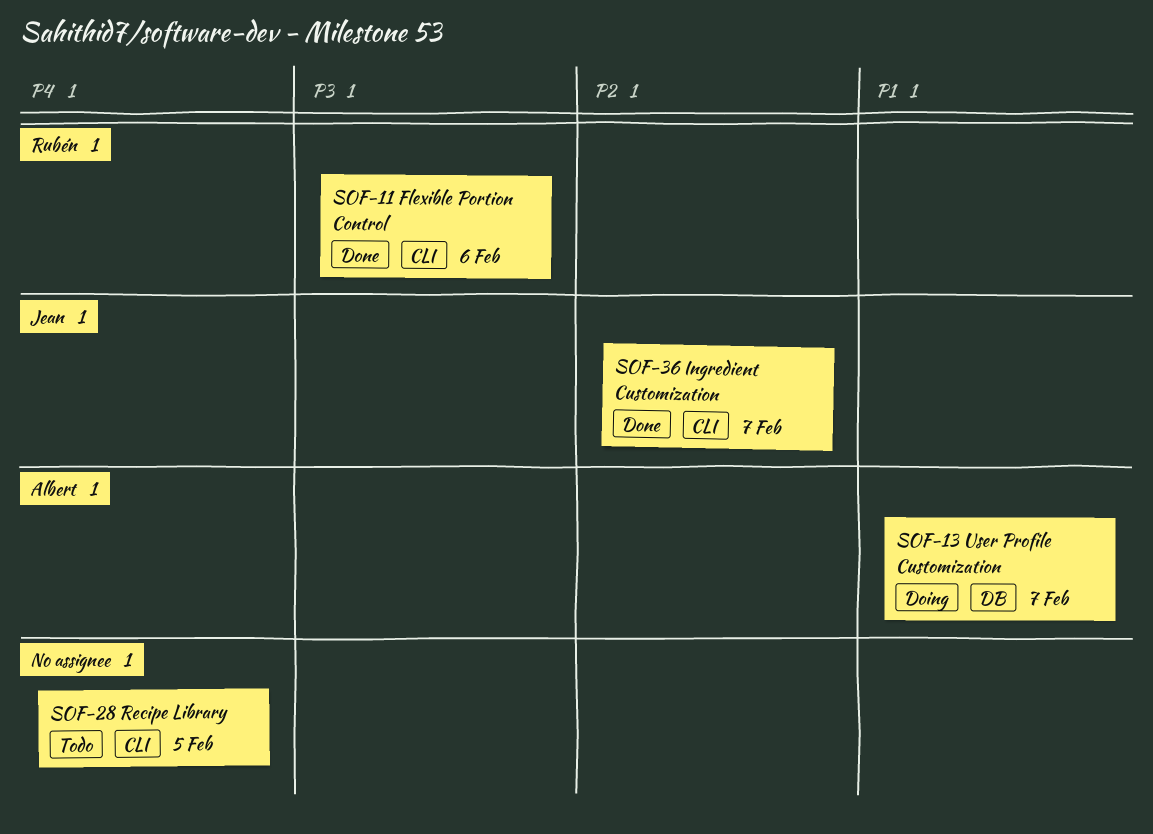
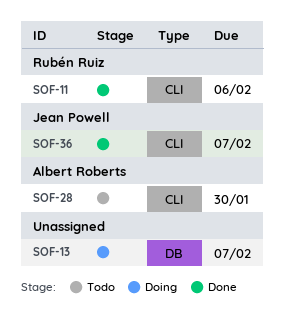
SOF-13, owner: Albert Roberts -> none
SOF-28, owner: none -> Albert Roberts
SOF-28, due: Feb 5 -> Jan 30

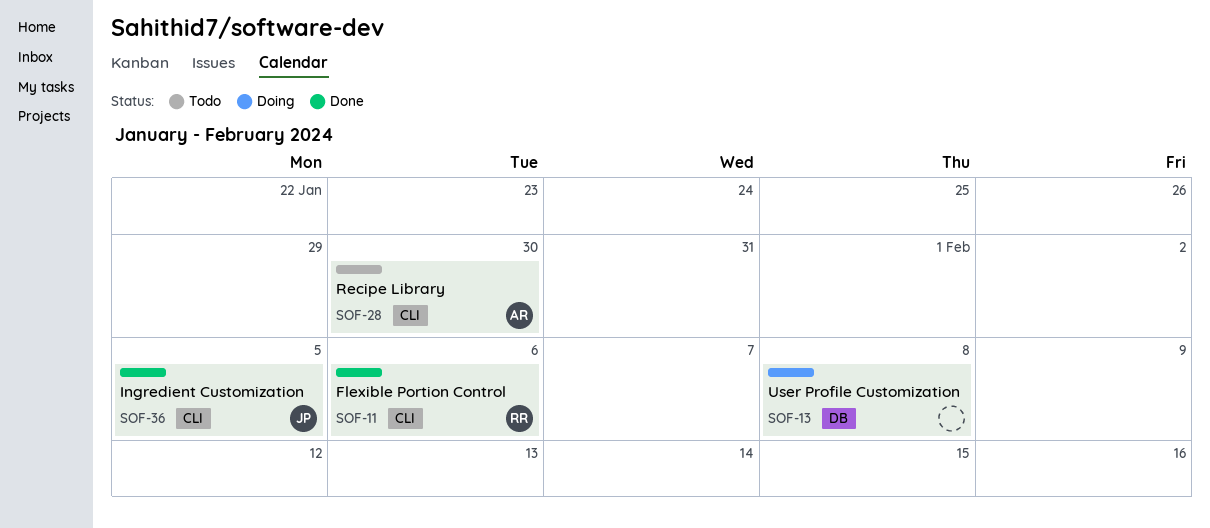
SOF-13, due: Feb 7 -> Feb 8
SOF-36, due: Feb 7 -> Feb 5

